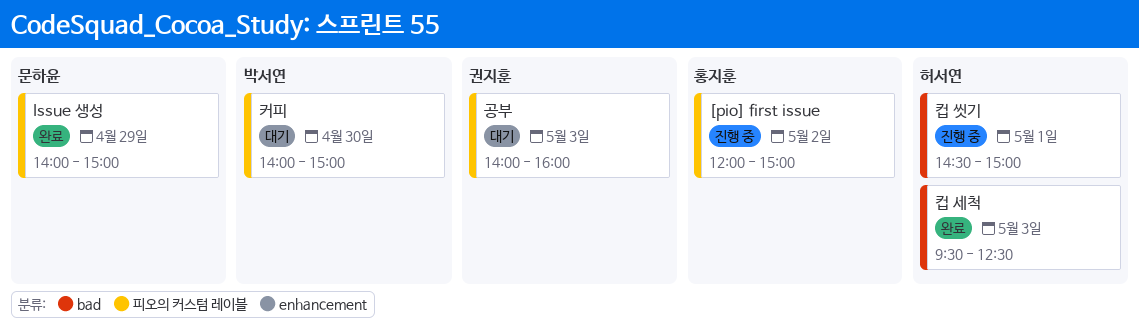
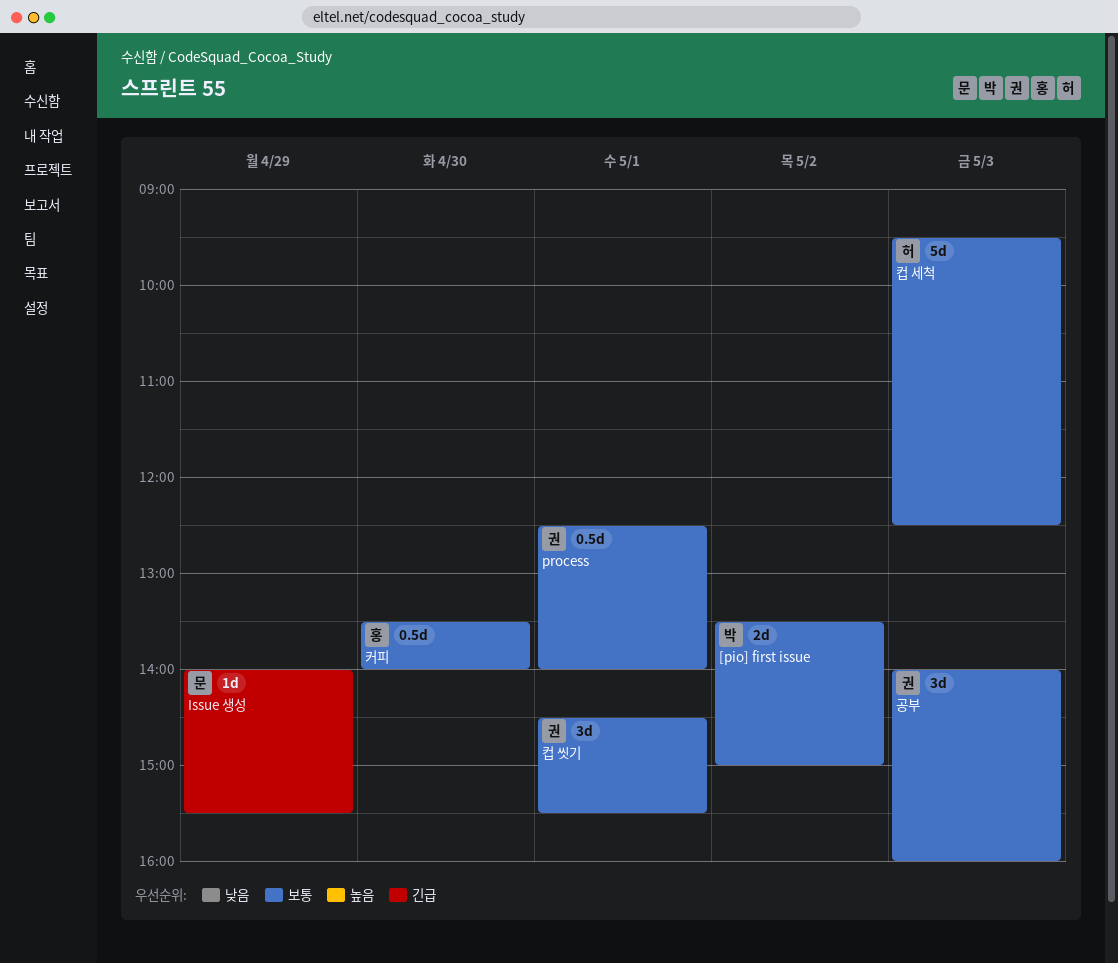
[pio] first issue, owner: 홍지훈 -> 박서연
[pio] first issue, begins: 12:00 -> 13:30
Issue 생성, ends: 15:00 -> 15:30
process: none -> present
커피, owner: 박서연 -> 홍지훈
커피, begins: 14:00 -> 13:30
커피, ends: 15:00 -> 14:00
컵 씻기, owner: 허서연 -> 권지훈
컵 씻기, ends: 15:00 -> 15:30

